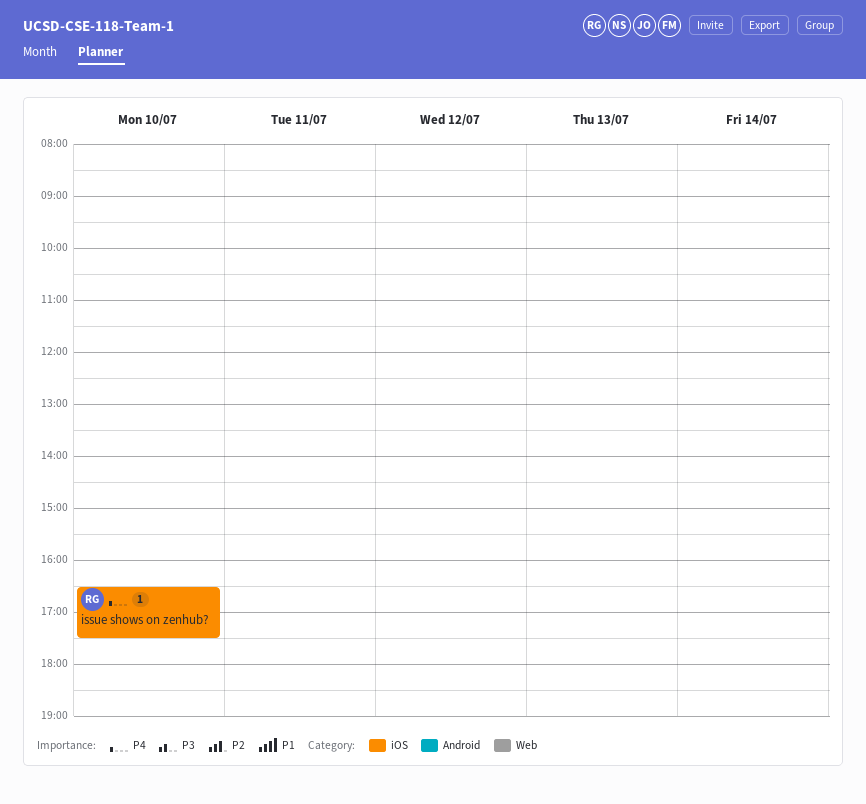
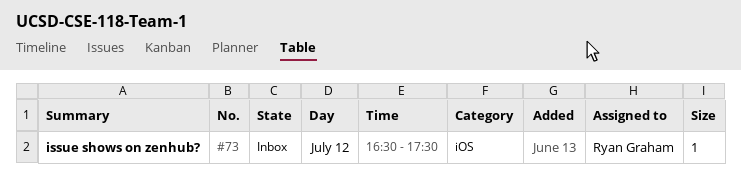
issue shows on zenhub?, day: Jul 10 -> Jul 12

